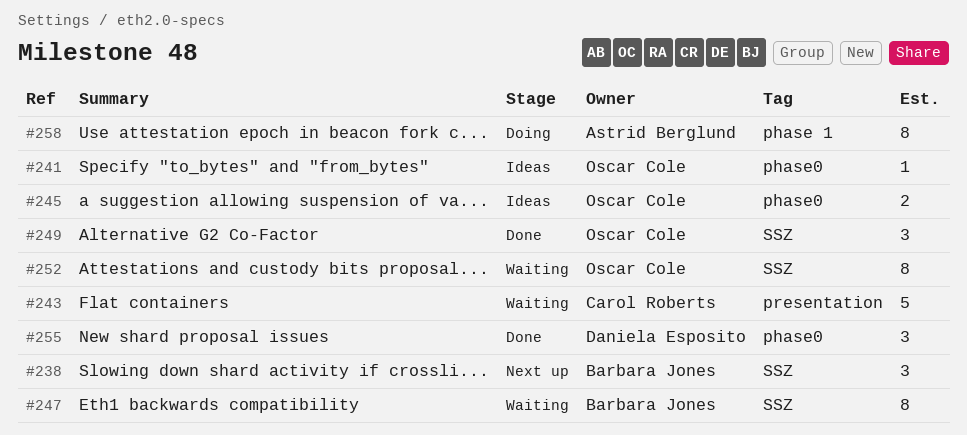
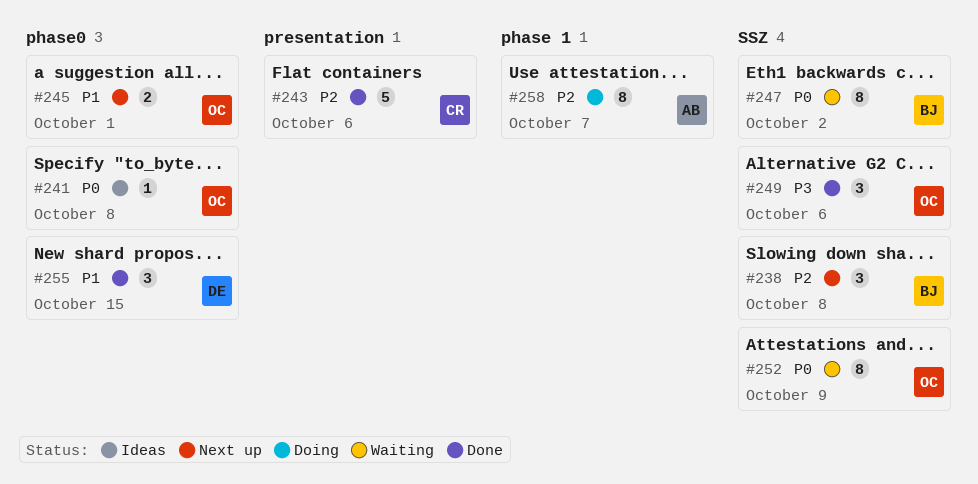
#243, status: Waiting -> Done
#245, status: Ideas -> Next up

